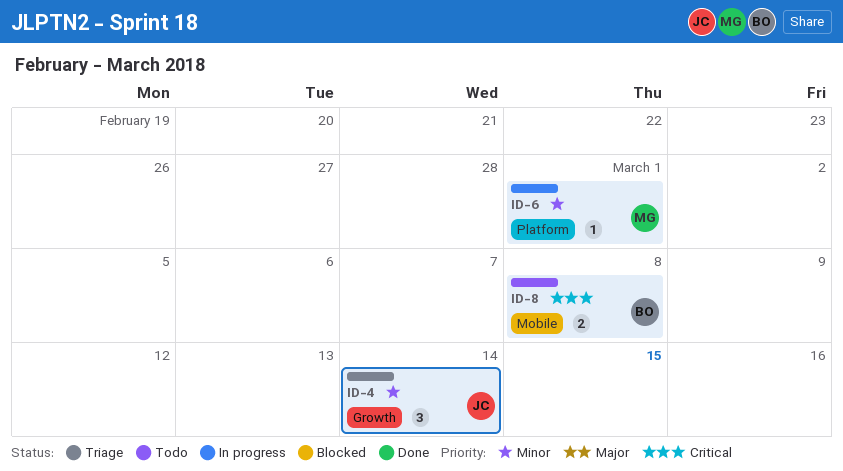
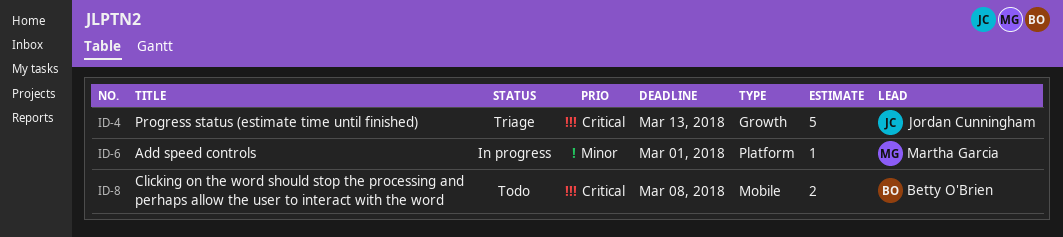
ID-4, priority: Minor -> Critical
ID-4, estimate: 3 -> 5
ID-4, due: Mar 14 -> Mar 13

